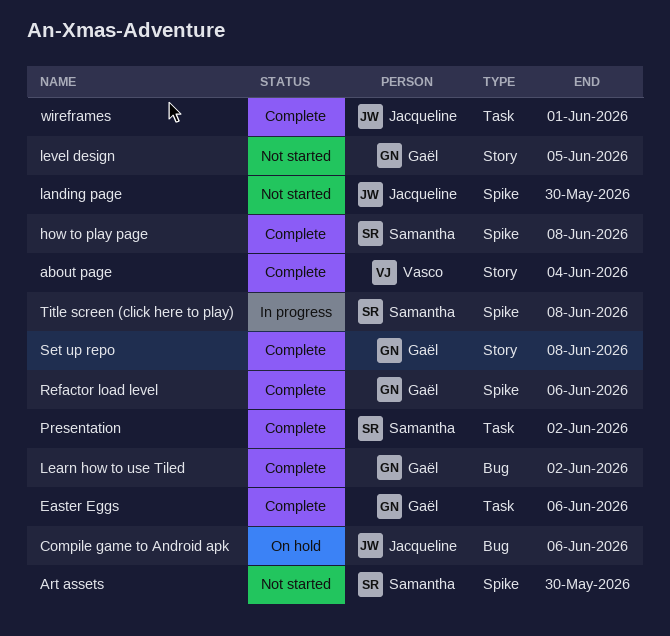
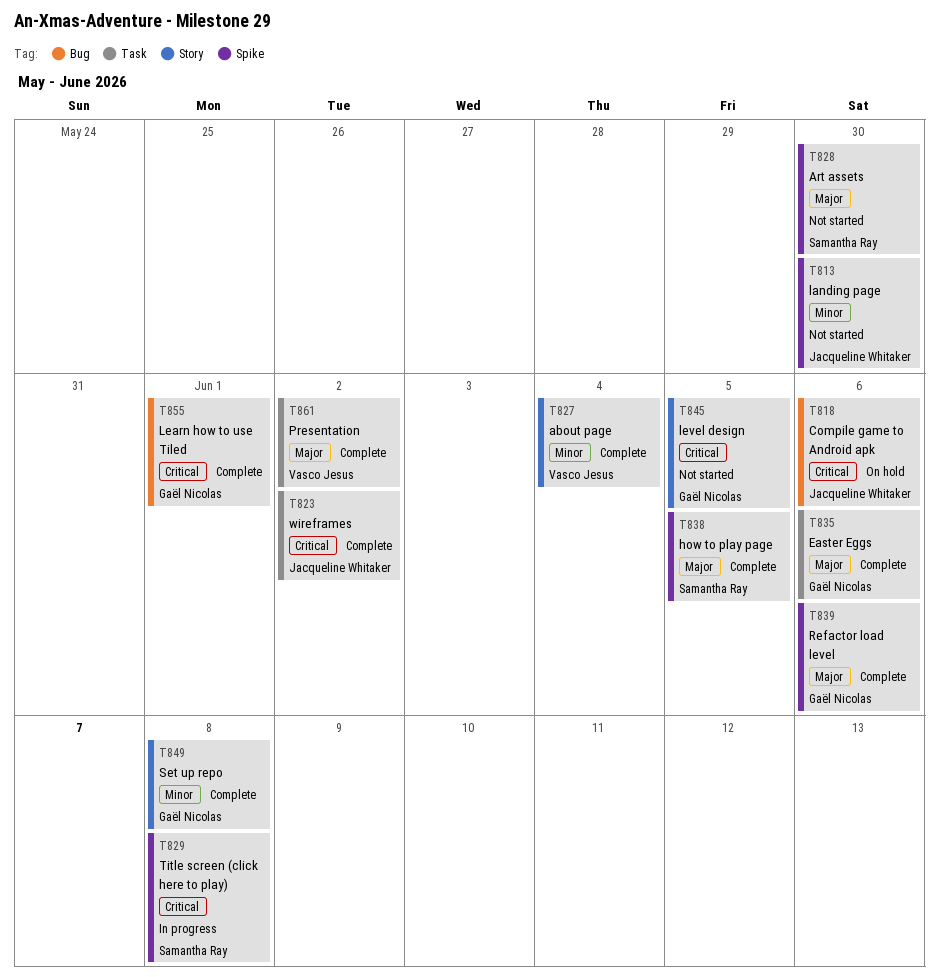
how to play page, due: Jun 8 -> Jun 5
Learn how to use Tiled, due: Jun 2 -> Jun 1
Presentation, owner: Samantha Ray -> Vasco Jesus
wireframes, due: Jun 1 -> Jun 2

